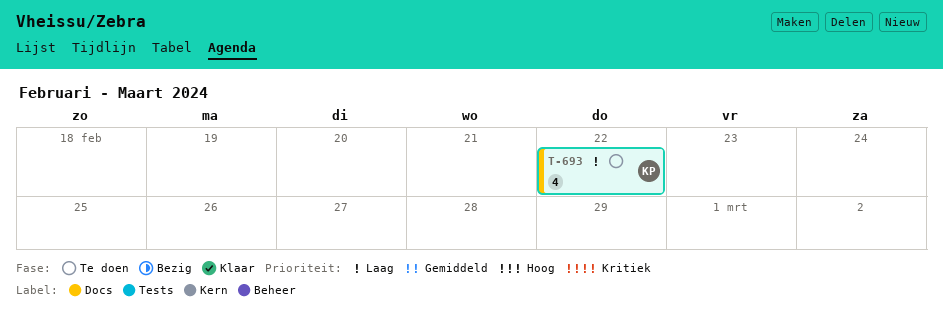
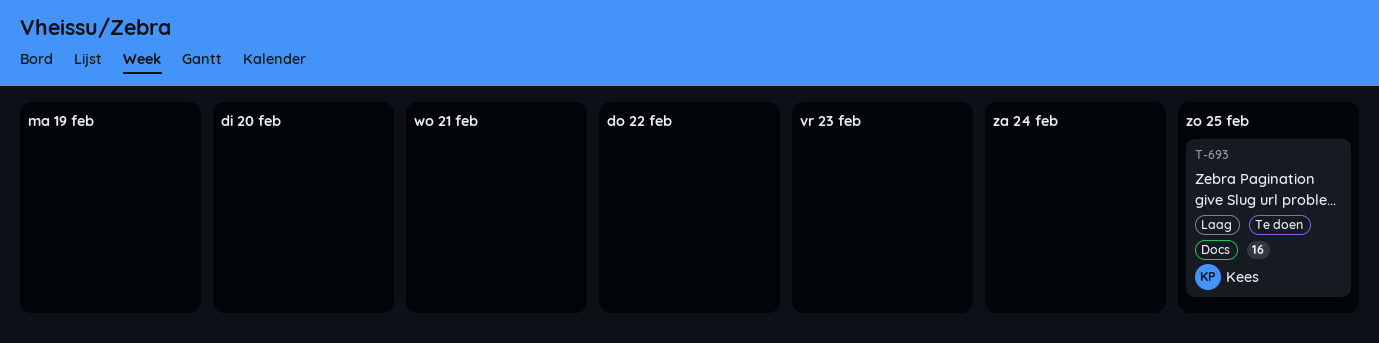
T-693, estimate: 4 -> 16
T-693, due: Feb 22 -> Feb 25

